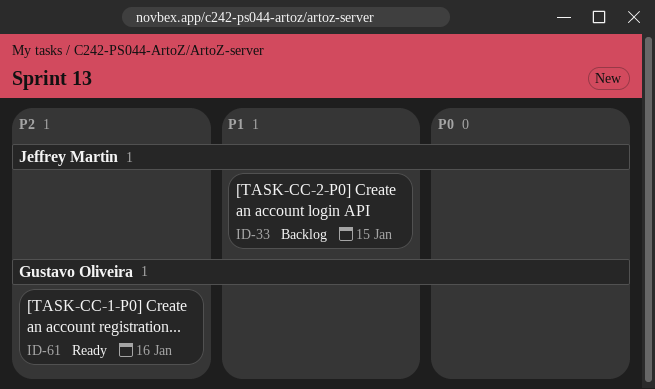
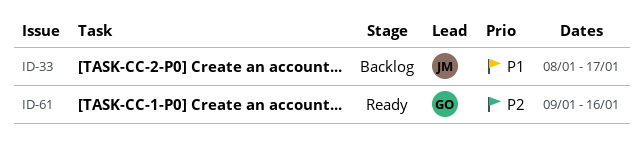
ID-33, due: Jan 15 -> Jan 17

